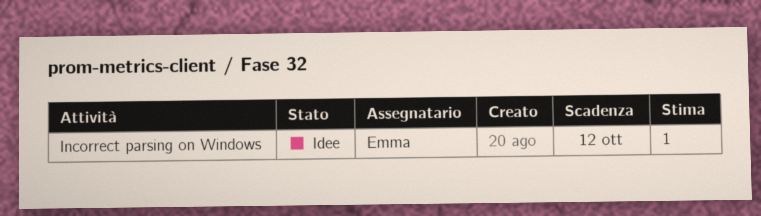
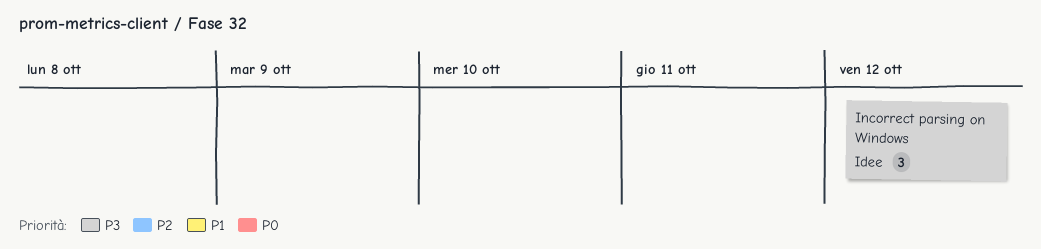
Incorrect parsing on Windows, estimate: 1 -> 3

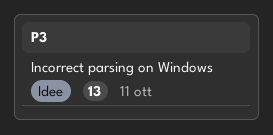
Incorrect parsing on Windows, estimate: 3 -> 13
Incorrect parsing on Windows, due: Oct 12 -> Oct 11

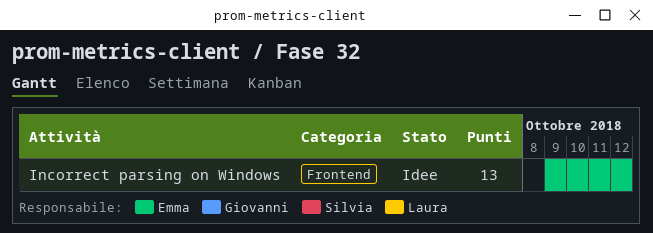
Incorrect parsing on Windows, due: Oct 11 -> Oct 12

